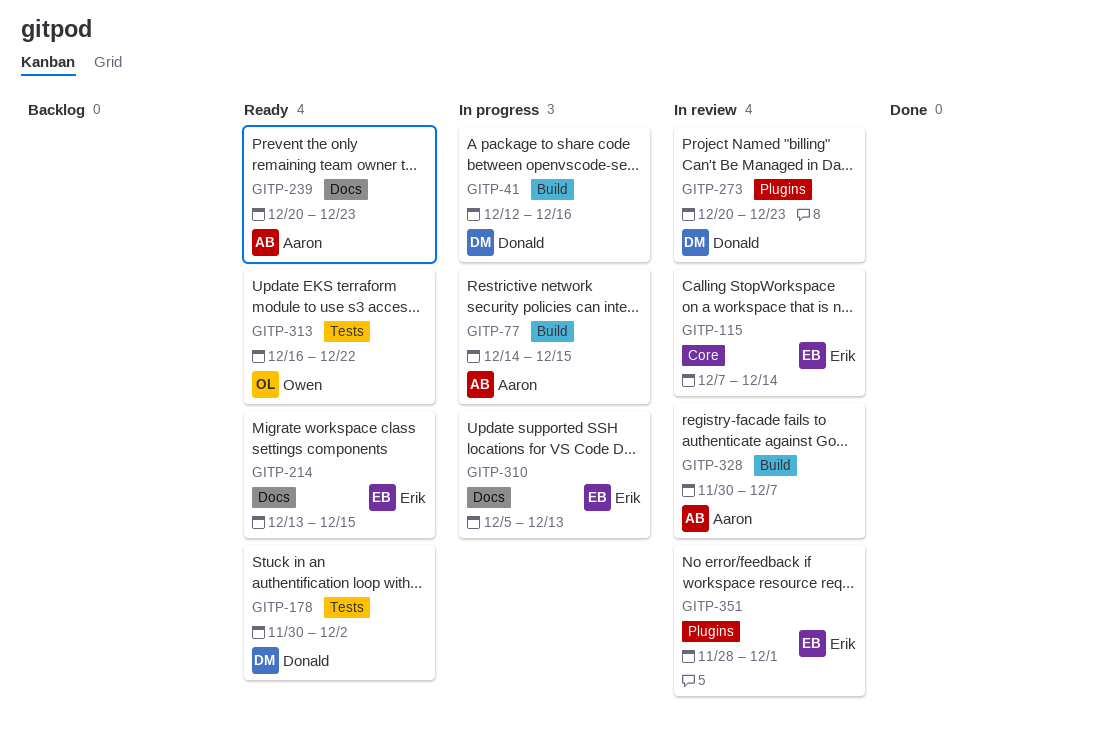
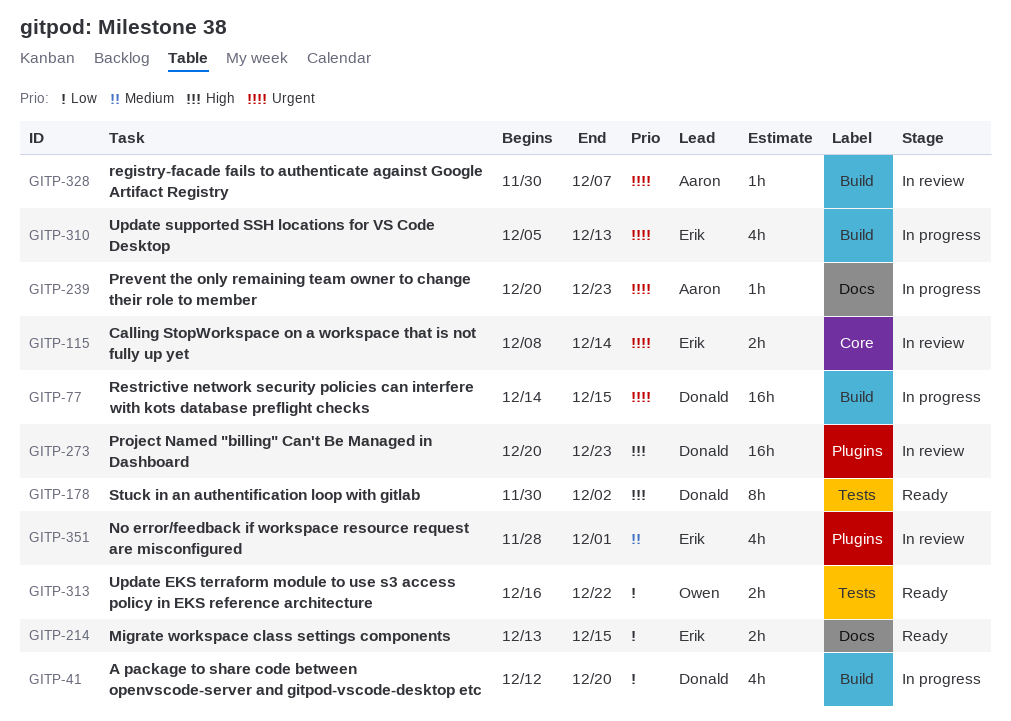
GITP-41, due: Dec 16 -> Dec 20
GITP-77, owner: Aaron -> Donald
GITP-115, start: Dec 7 -> Dec 8
GITP-239, status: Ready -> In progress
GITP-310, label: Docs -> Build

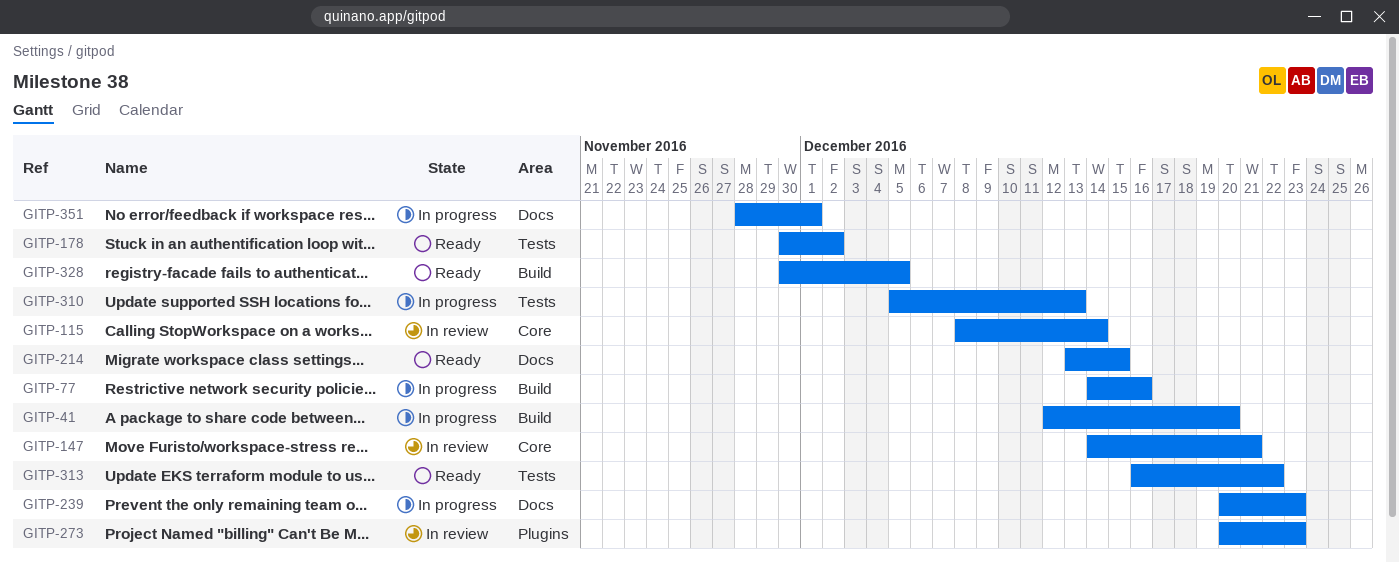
GITP-77, due: Dec 15 -> Dec 16
GITP-147: none -> present
GITP-310, label: Build -> Tests
GITP-328, status: In review -> Ready
GITP-328, due: Dec 7 -> Dec 5
GITP-351, status: In review -> In progress
GITP-351, label: Plugins -> Docs

